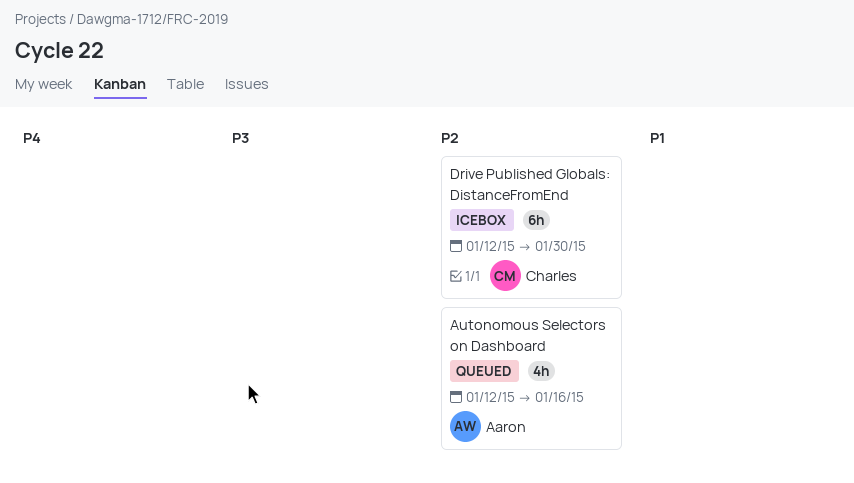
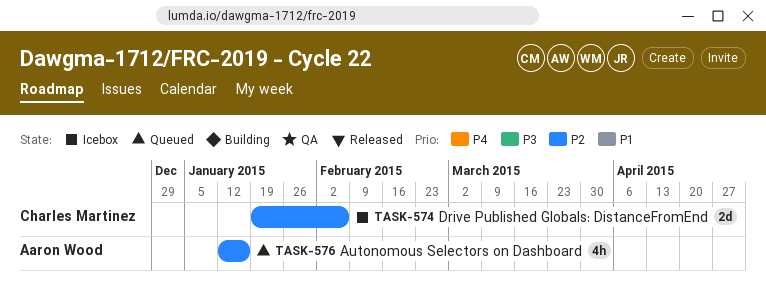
Drive Published Globals: DistanceFromEnd, estimate: 6h -> 2d
Drive Published Globals: DistanceFromEnd, start: Jan 12 -> Jan 19
Drive Published Globals: DistanceFromEnd, due: Jan 30 -> Feb 6

